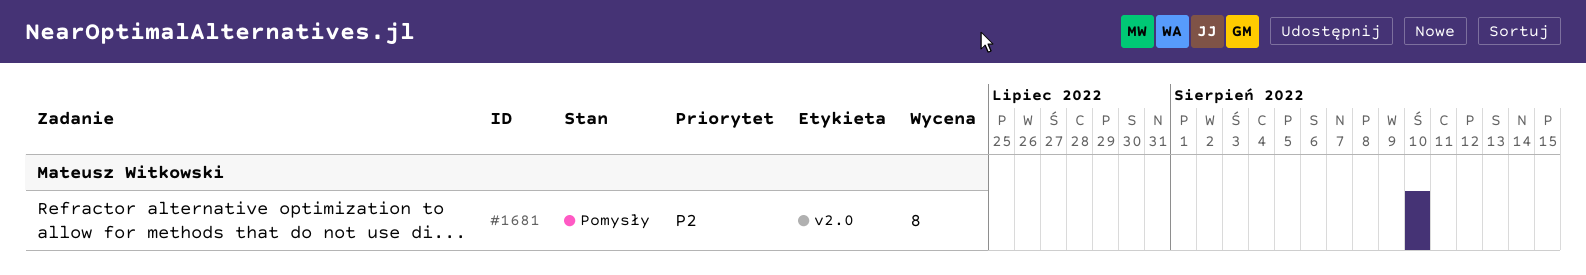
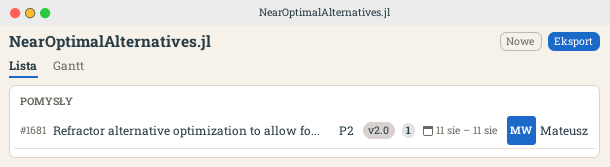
#1681, estimate: 8 -> 1
#1681, start: Aug 10 -> Aug 11
#1681, due: Aug 10 -> Aug 11

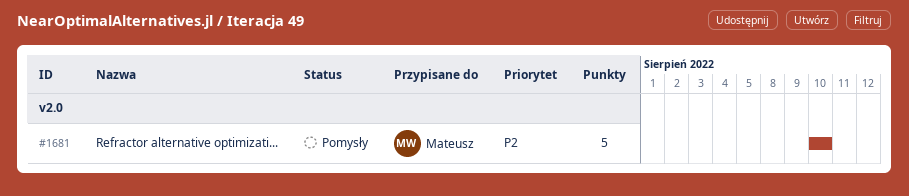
#1681, estimate: 1 -> 5
#1681, start: Aug 11 -> Aug 10
#1681, due: Aug 11 -> Aug 10

